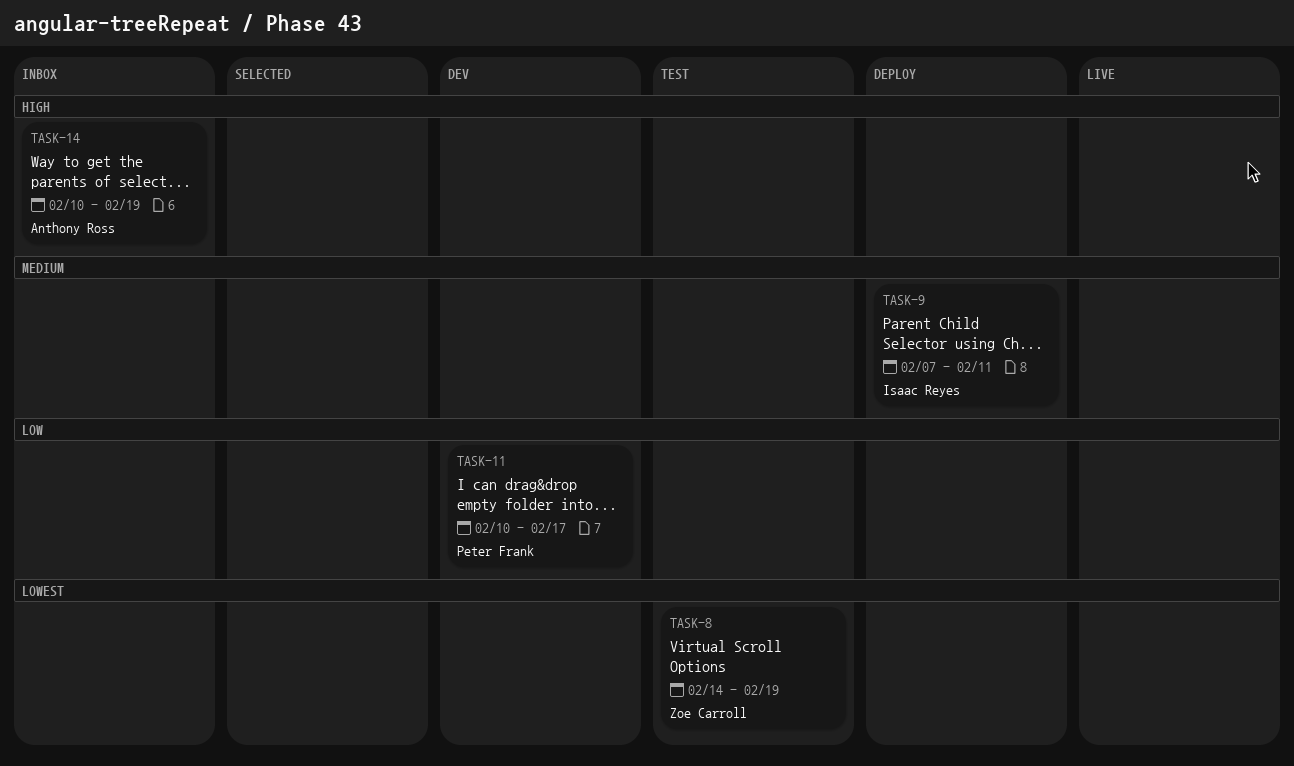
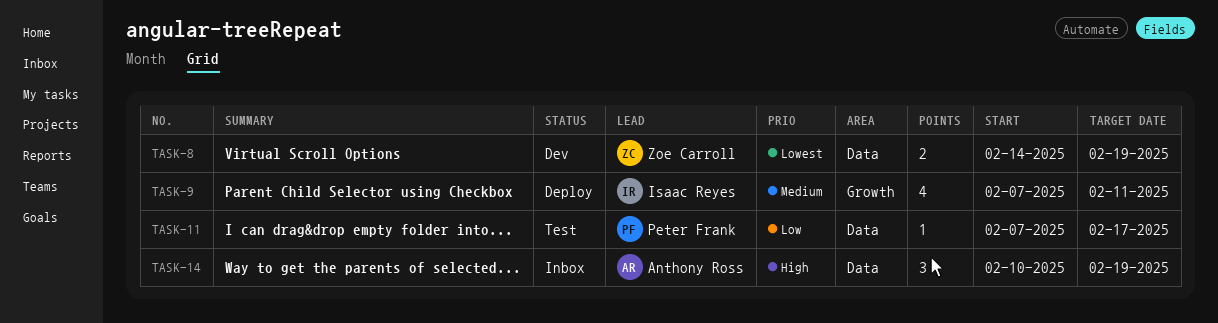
TASK-8, status: Test -> Dev
TASK-11, status: Dev -> Test
TASK-11, start: Feb 10 -> Feb 7

